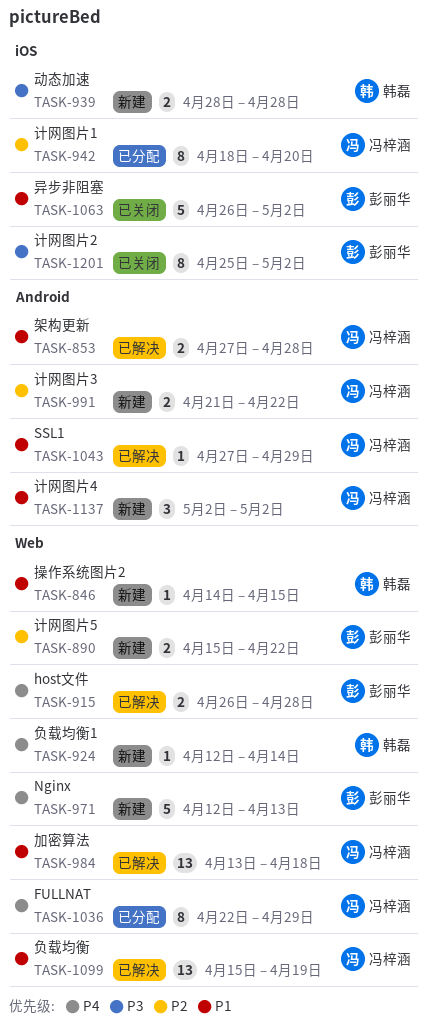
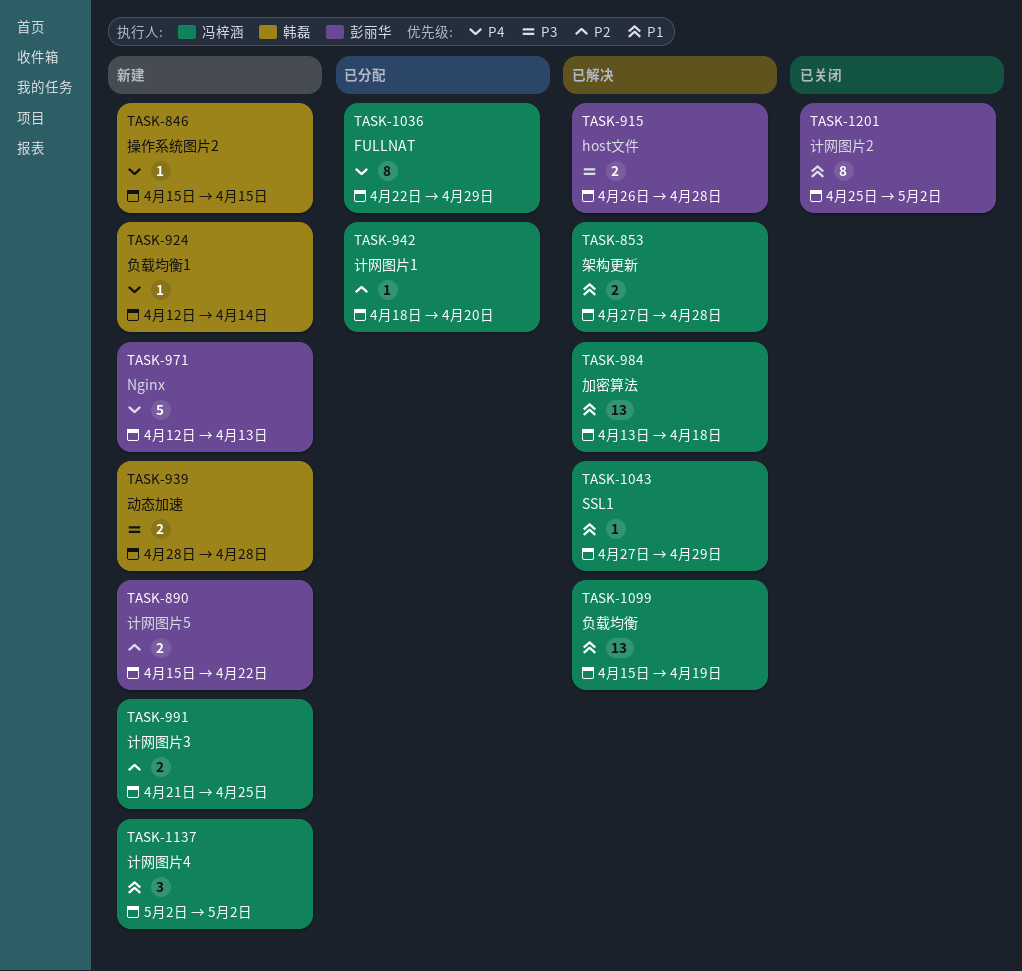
TASK-846, priority: P1 -> P4
TASK-846, start: Apr 14 -> Apr 15
TASK-915, priority: P4 -> P3
TASK-942, estimate: 8 -> 1
TASK-991, due: Apr 22 -> Apr 25
TASK-1063: present -> none
TASK-1201, priority: P3 -> P1

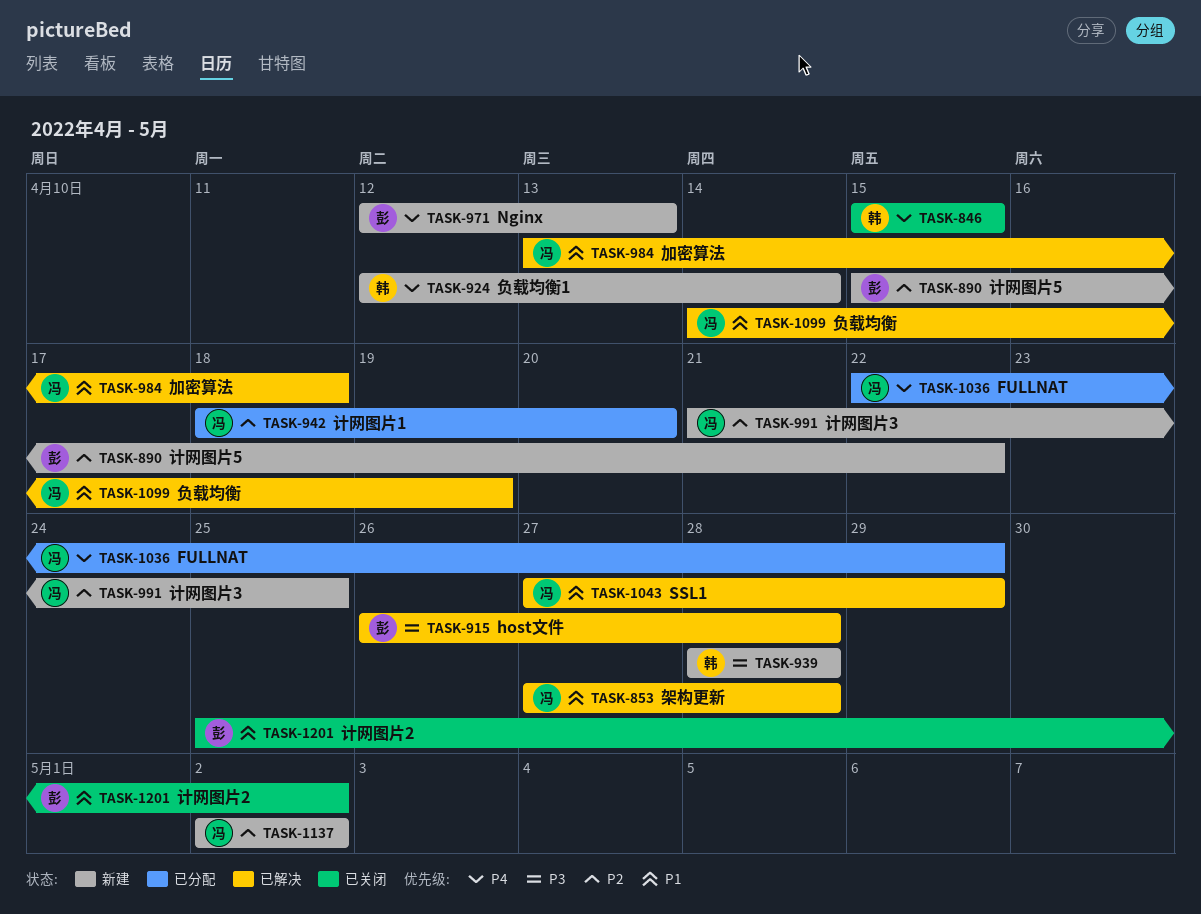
TASK-846, status: 新建 -> 已关闭
TASK-1099, start: Apr 15 -> Apr 14
TASK-1137, priority: P1 -> P2

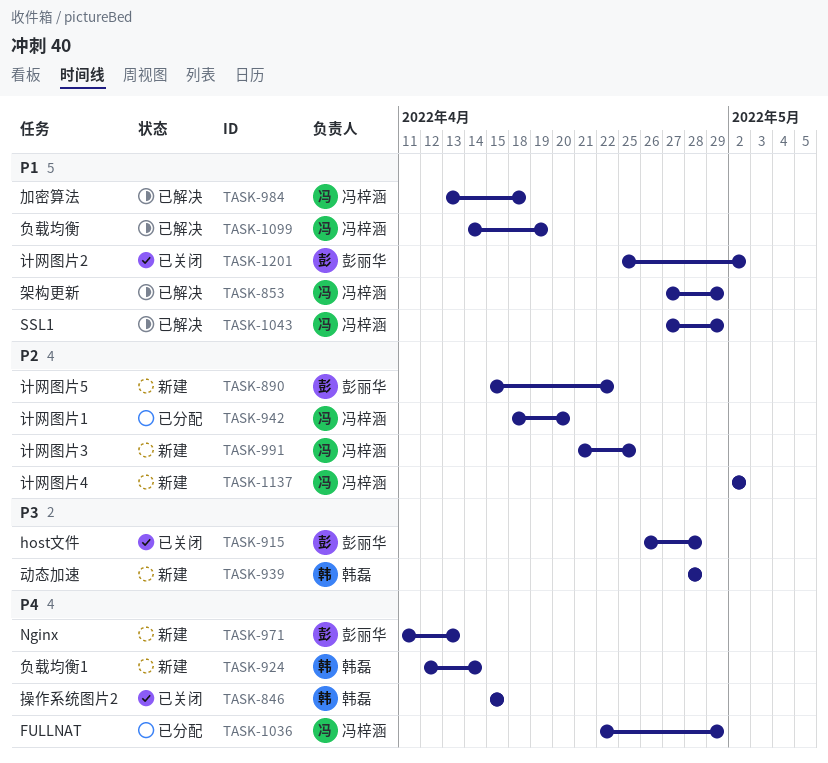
TASK-853, due: Apr 28 -> Apr 29
TASK-915, status: 已解决 -> 已关闭
TASK-971, start: Apr 12 -> Apr 11

